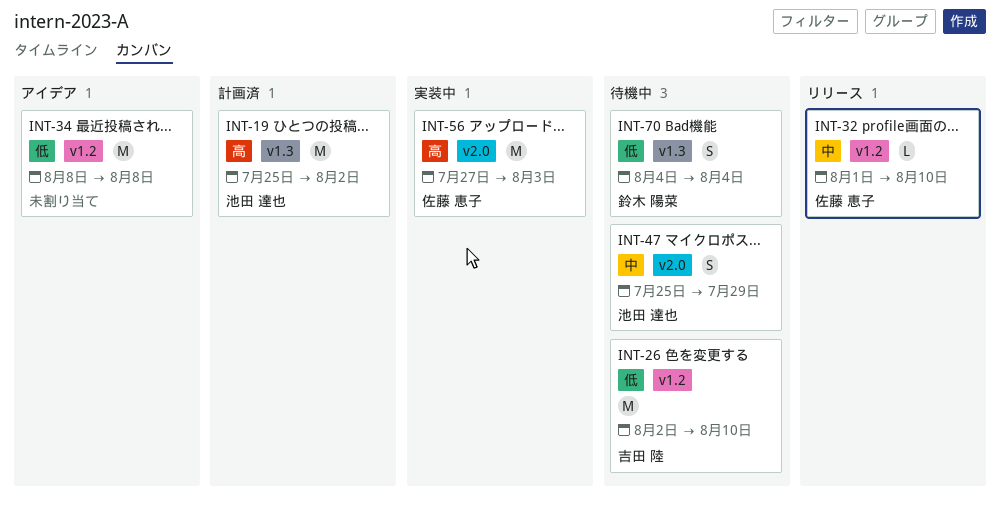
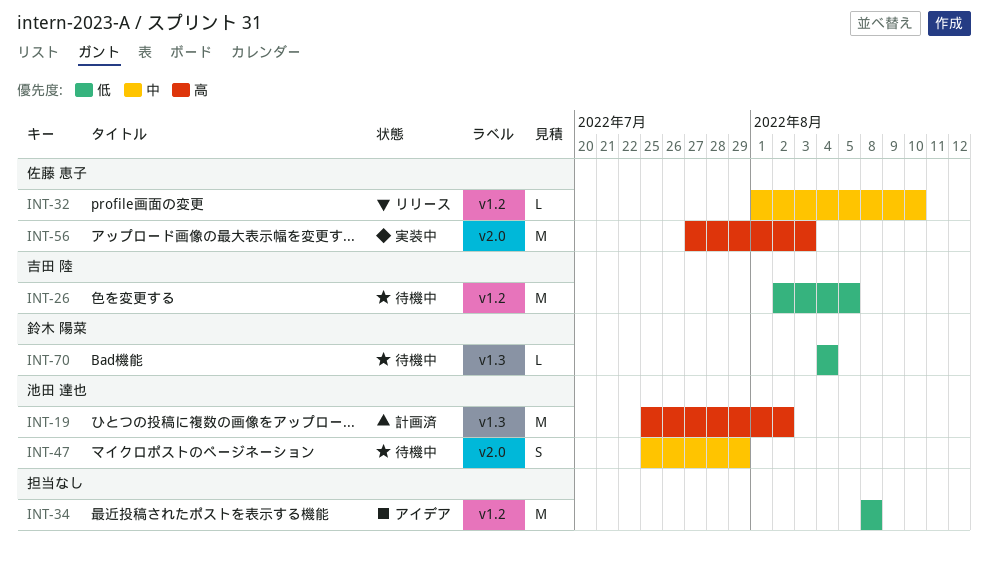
INT-26, due: Aug 10 -> Aug 5
INT-70, estimate: S -> L

